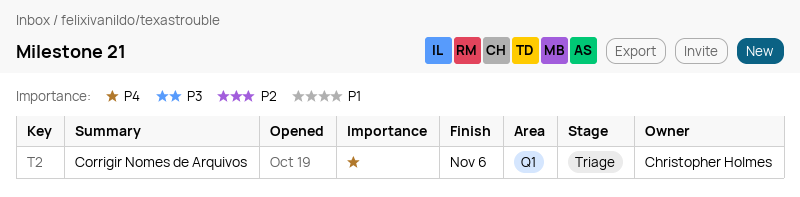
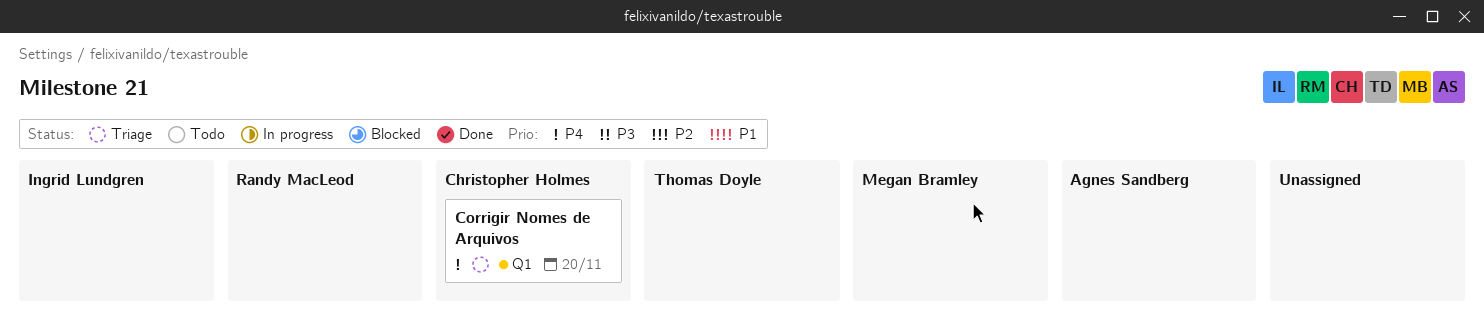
Corrigir Nomes de Arquivos, due: Nov 6 -> Nov 20

